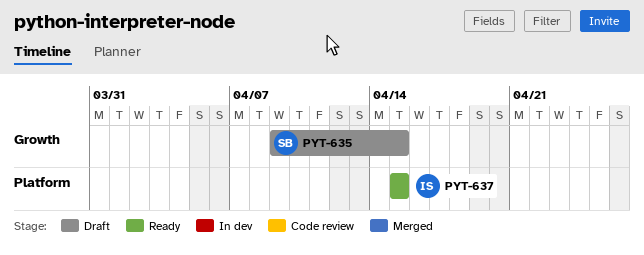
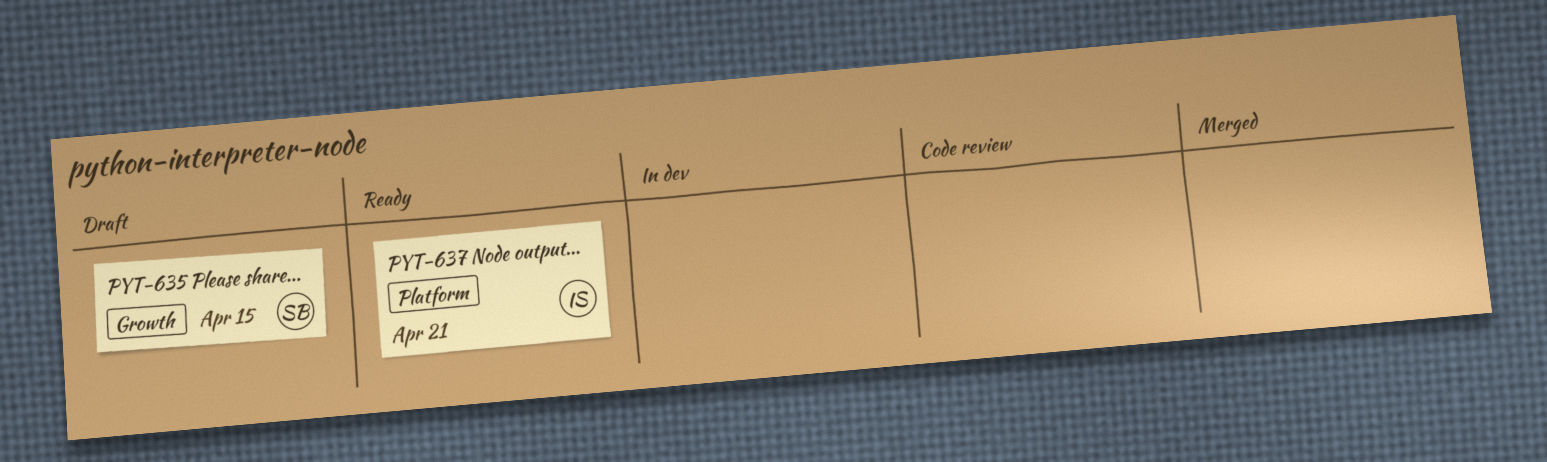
PYT-637, due: Apr 15 -> Apr 21

